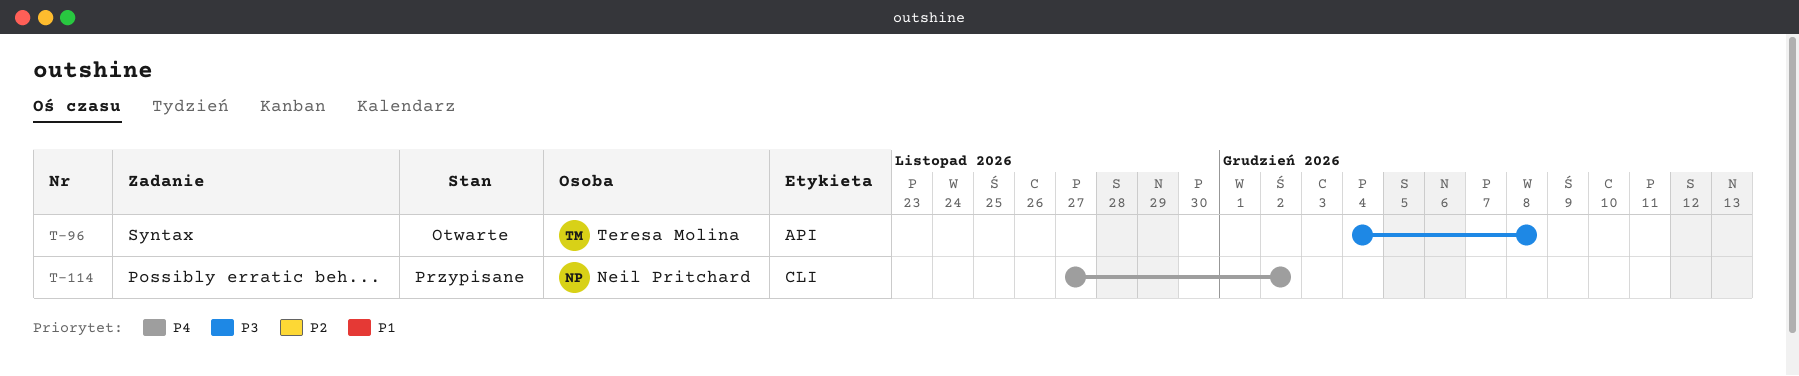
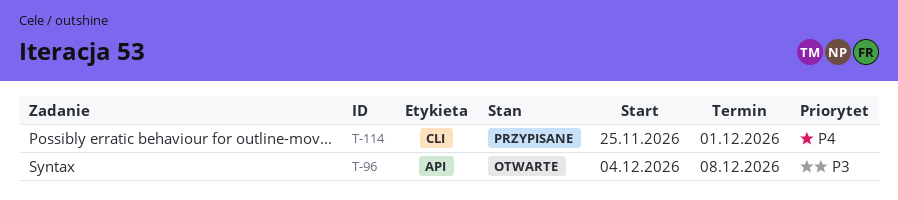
T-114, start: Nov 27 -> Nov 25
T-114, due: Dec 2 -> Dec 1

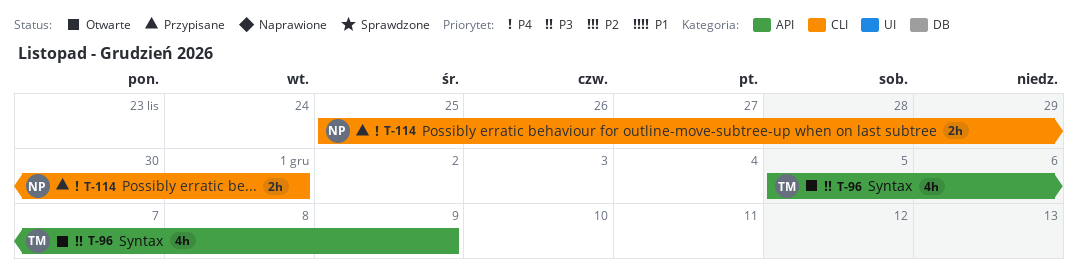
T-96, start: Dec 4 -> Dec 5
T-96, due: Dec 8 -> Dec 9

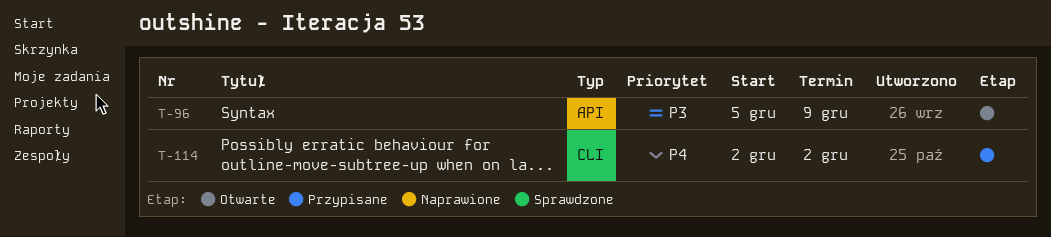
T-114, start: Nov 25 -> Dec 2
T-114, due: Dec 1 -> Dec 2

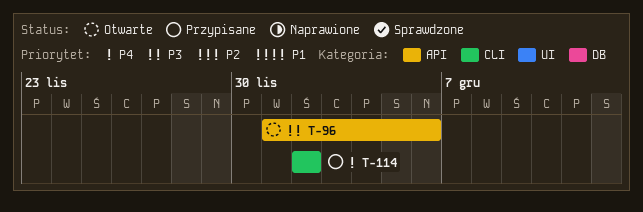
T-96, start: Dec 5 -> Dec 1
T-96, due: Dec 9 -> Dec 6

